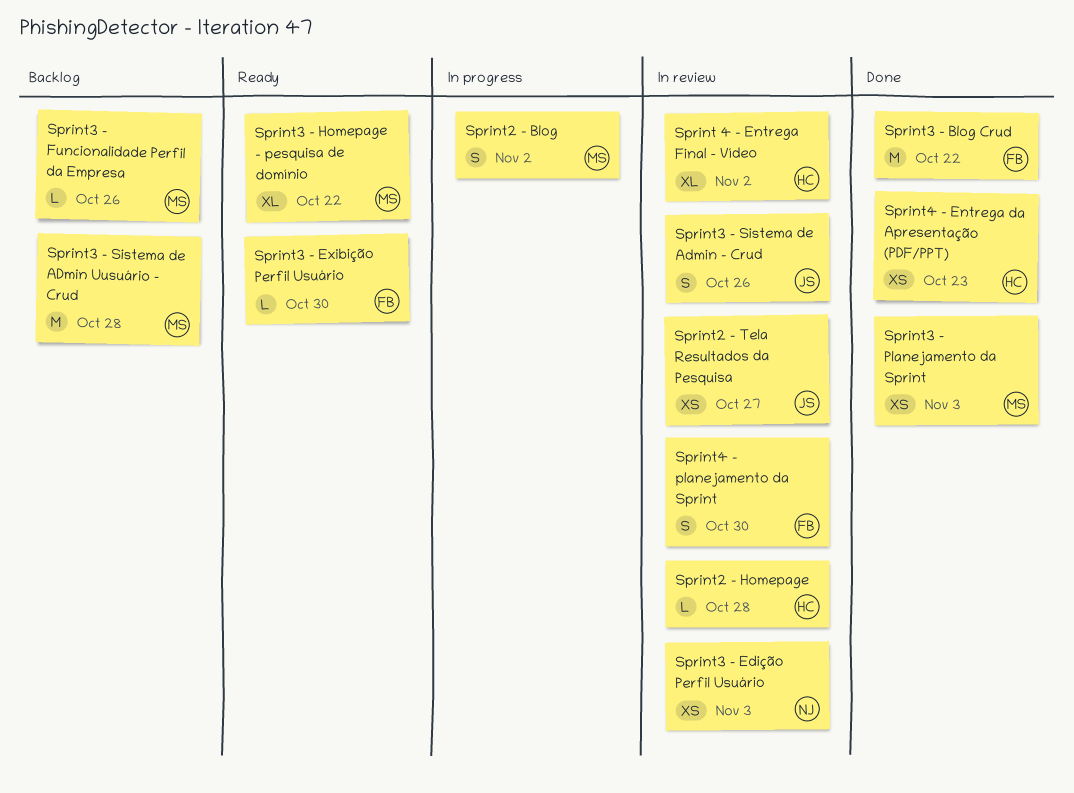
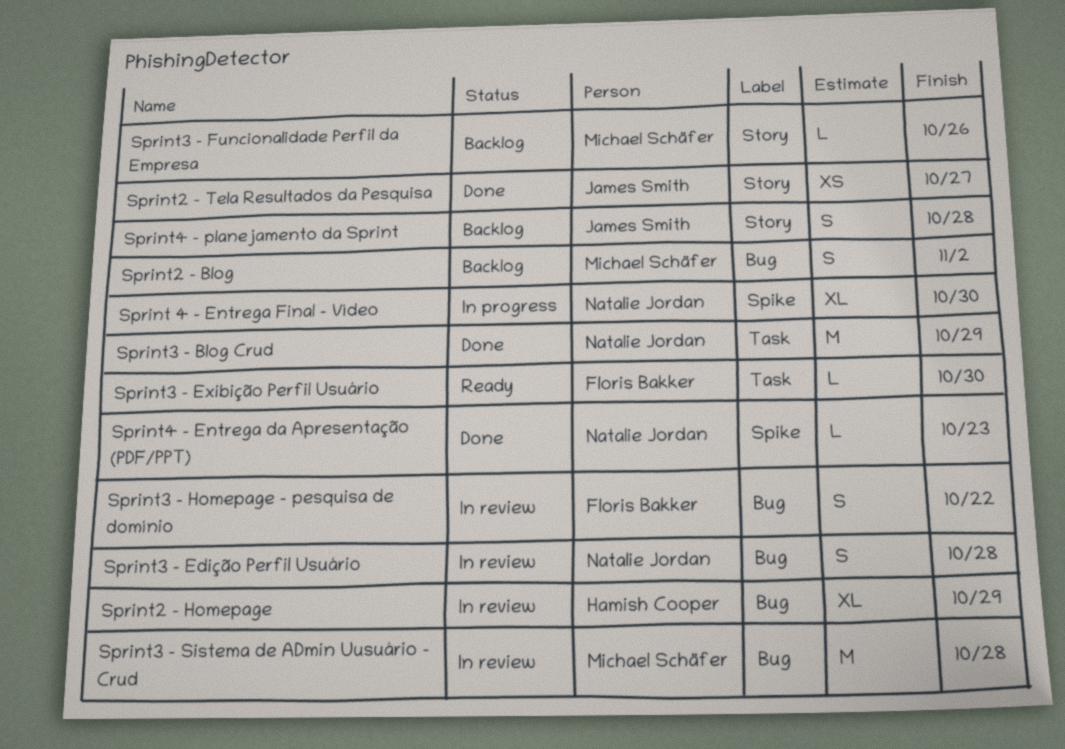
Sprint 4 - Entrega Final - Vídeo, status: In review -> In progress
Sprint 4 - Entrega Final - Vídeo, owner: Hamish Cooper -> Natalie Jordan
Sprint 4 - Entrega Final - Vídeo, due: Nov 2 -> Oct 30
Sprint2 - Blog, status: In progress -> Backlog
Sprint2 - Homepage, estimate: L -> XL
Sprint2 - Homepage, due: Oct 28 -> Oct 29
Sprint2 - Tela Resultados da Pesquisa, status: In review -> Done
Sprint3 - Blog Crud, owner: Floris Bakker -> Natalie Jordan
Sprint3 - Blog Crud, due: Oct 22 -> Oct 29
Sprint3 - Edição Perfil Usuário, estimate: XS -> S
Sprint3 - Edição Perfil Usuário, due: Nov 3 -> Oct 28
Sprint3 - Homepage - pesquisa de domínio, status: Ready -> In review
Sprint3 - Homepage - pesquisa de domínio, owner: Michael Schäfer -> Floris Bakker
Sprint3 - Homepage - pesquisa de domínio, estimate: XL -> S
Sprint3 - Planejamento da Sprint: present -> none
Sprint3 - Sistema de Admin - Crud: present -> none
Sprint3 - Sistema de ADmin Uusuário - Crud, status: Backlog -> In review
Sprint4 - Entrega da Apresentação (PDF/PPT), owner: Hamish Cooper -> Natalie Jordan
Sprint4 - Entrega da Apresentação (PDF/PPT), estimate: XS -> L
Sprint4 - planejamento da Sprint, status: In review -> Backlog
Sprint4 - planejamento da Sprint, owner: Floris Bakker -> James Smith
Sprint4 - planejamento da Sprint, due: Oct 30 -> Oct 28

